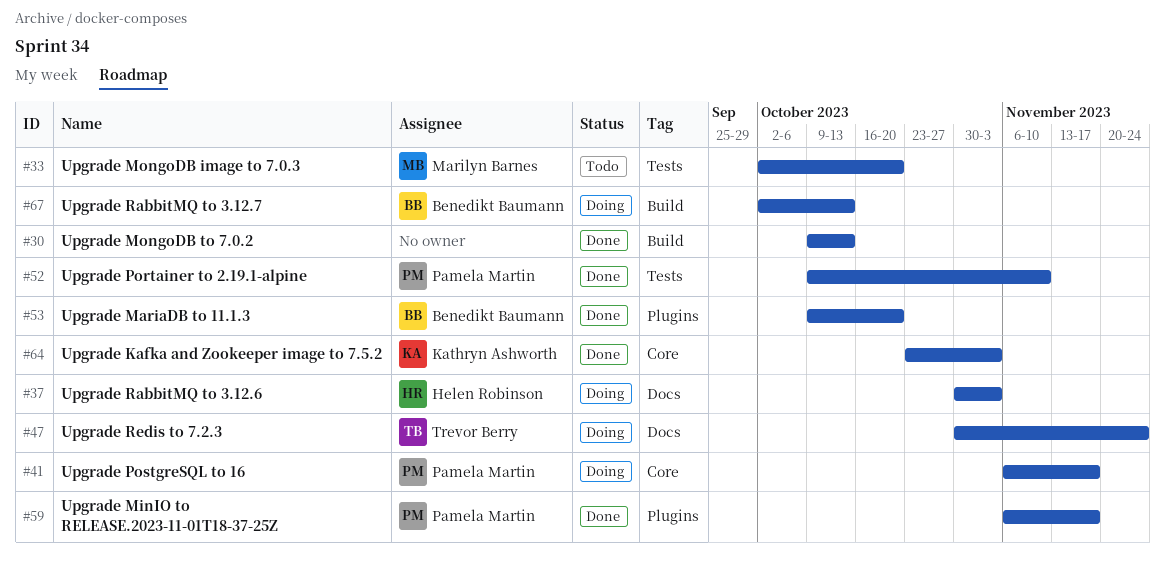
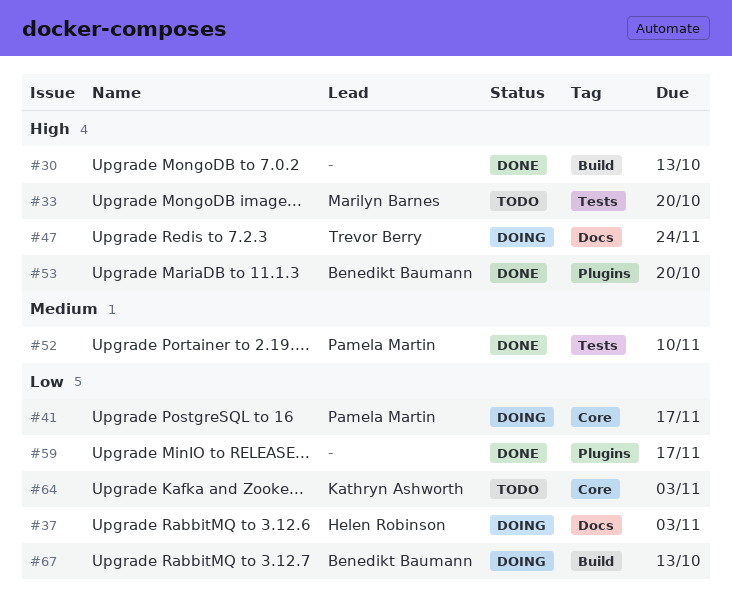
#59, owner: Pamela Martin -> none
#64, status: Done -> Todo

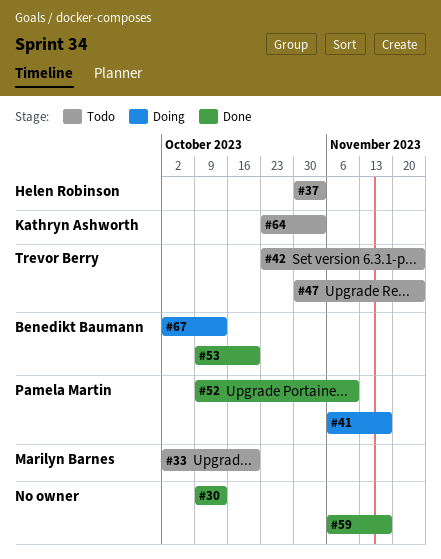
#37, status: Doing -> Todo
#42: none -> present
#47, status: Doing -> Todo

